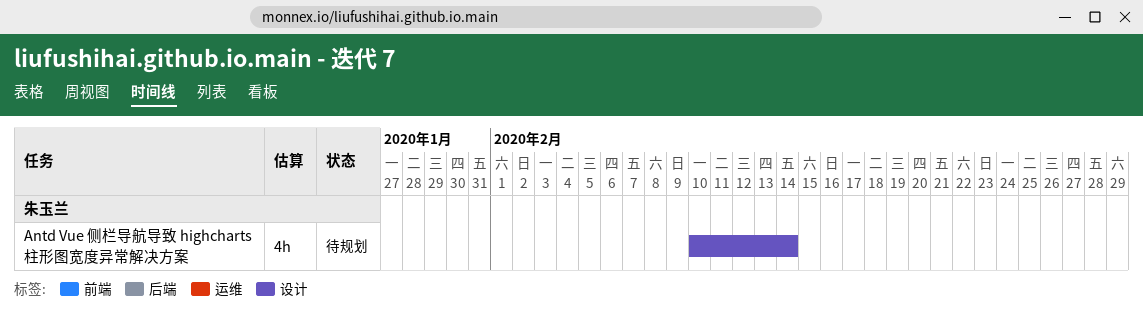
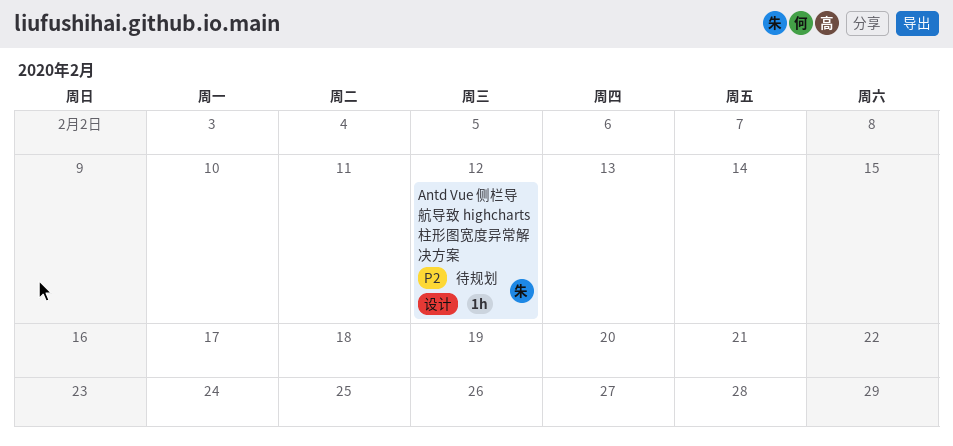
Antd Vue 侧栏导航导致 highcharts 柱形图宽度异常解决方案, estimate: 4h -> 1h
Antd Vue 侧栏导航导致 highcharts 柱形图宽度异常解决方案, due: Feb 14 -> Feb 12

